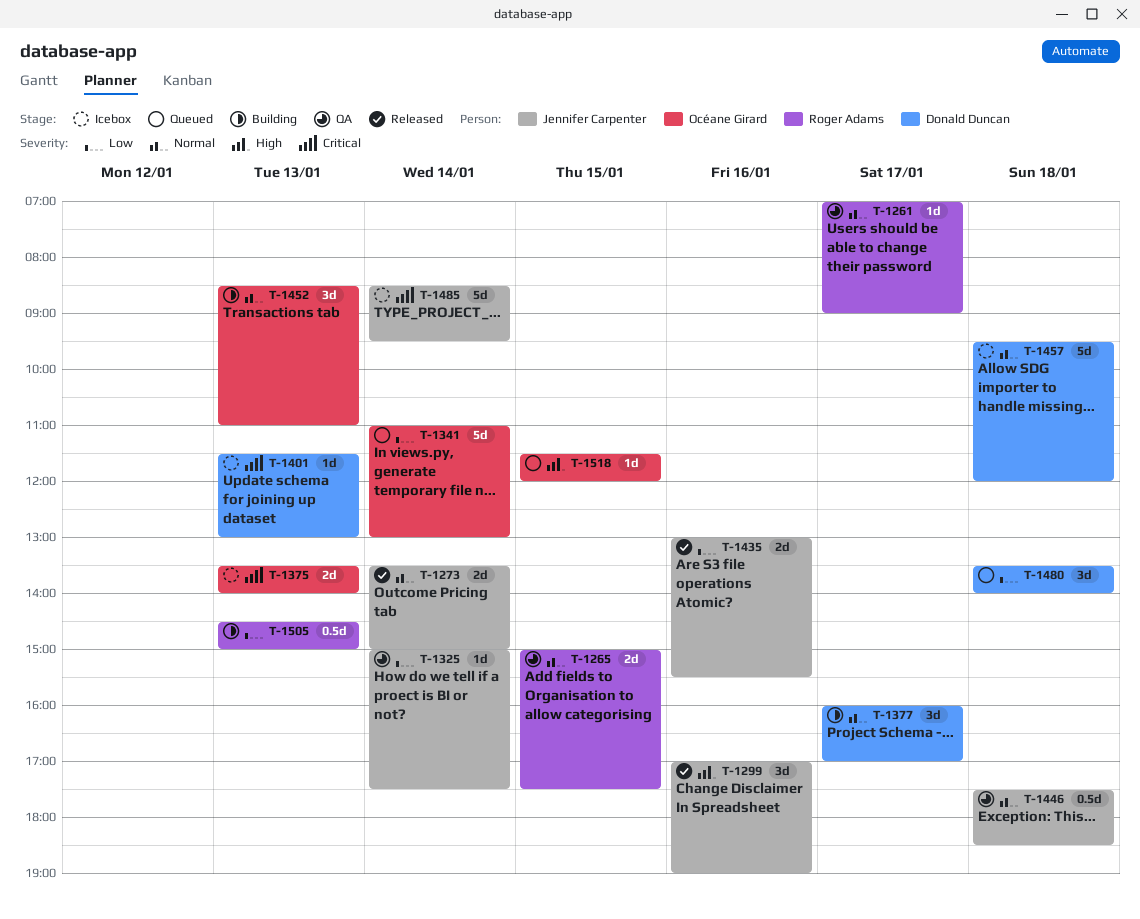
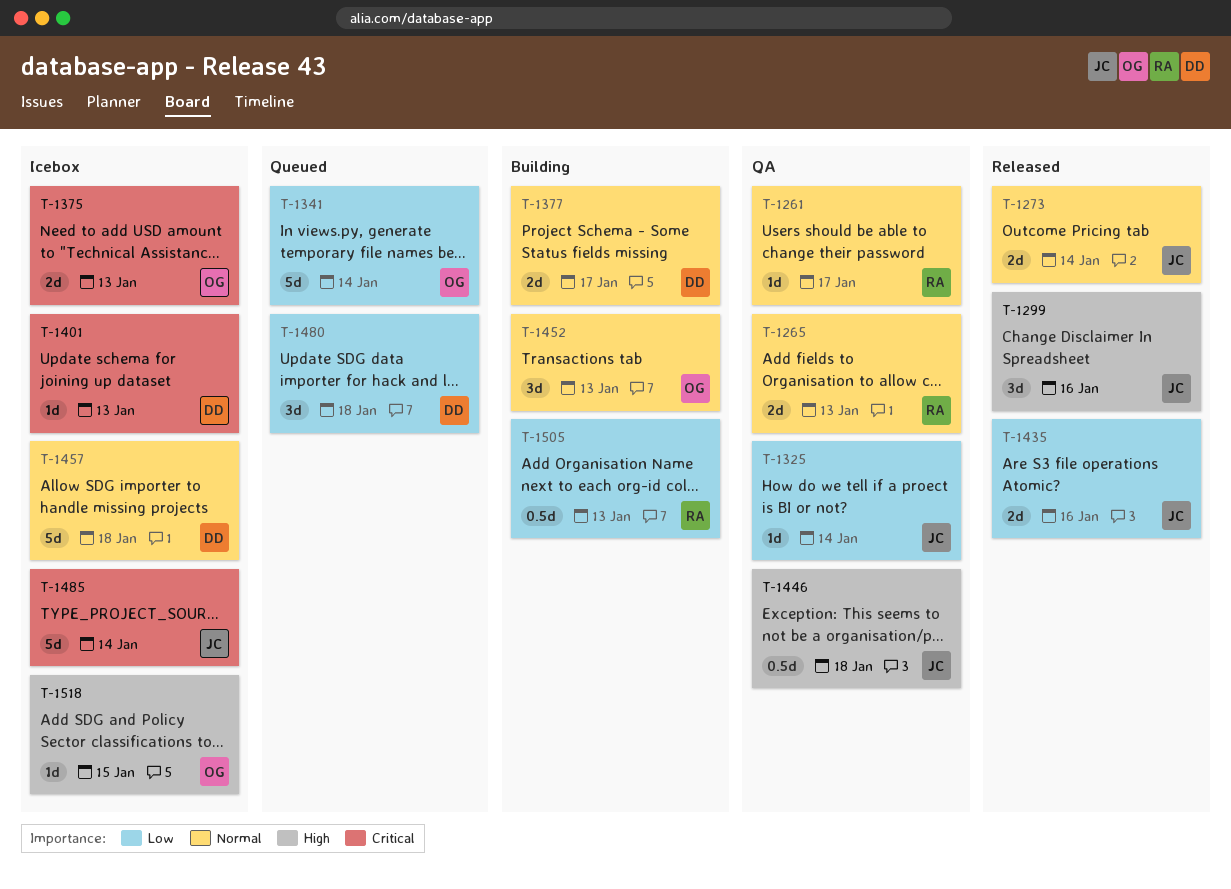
T-1265, day: Jan 15 -> Jan 13
T-1377, estimate: 3d -> 2d
T-1446, priority: Normal -> High
T-1518, status: Queued -> Icebox

